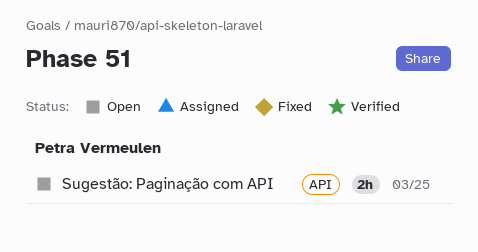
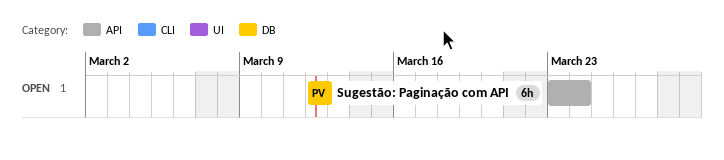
Sugestão: Paginação com API, estimate: 2h -> 6h
Sugestão: Paginação com API, due: Mar 25 -> Mar 24

